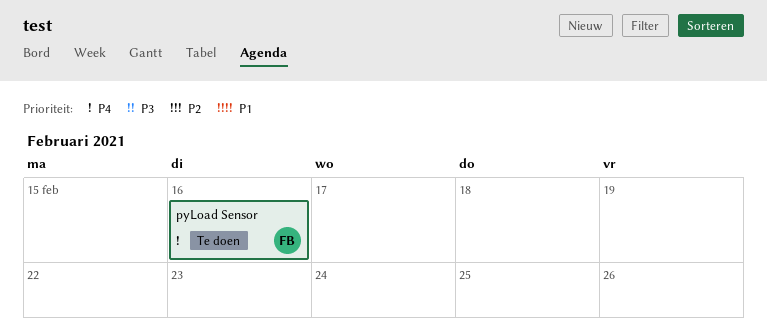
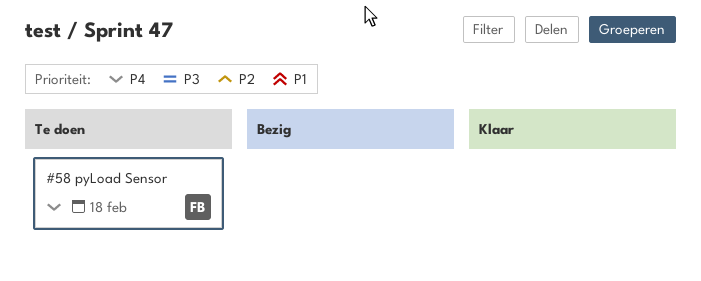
pyLoad Sensor, due: Feb 16 -> Feb 18

